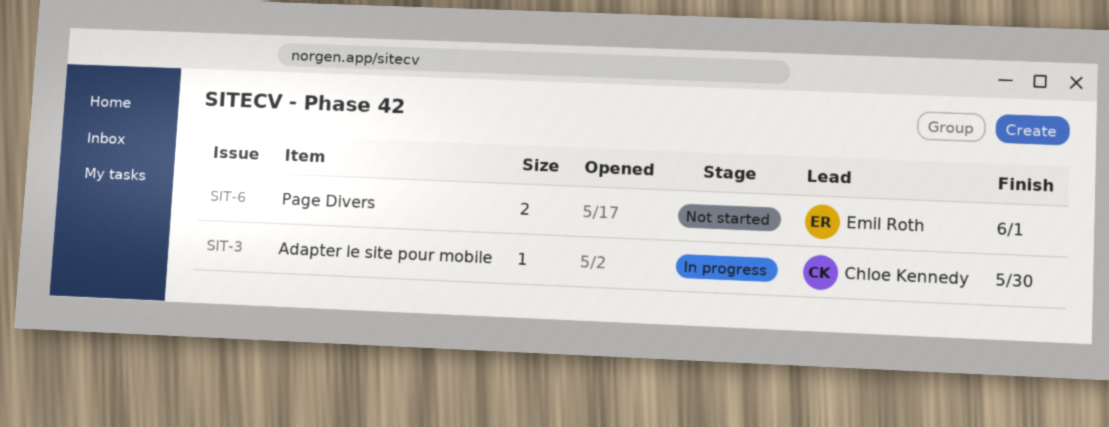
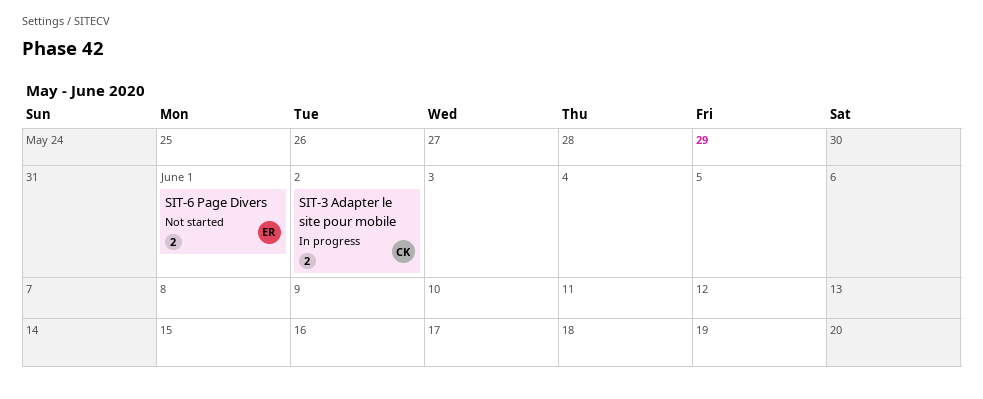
SIT-3, estimate: 1 -> 2
SIT-3, due: May 30 -> Jun 2

